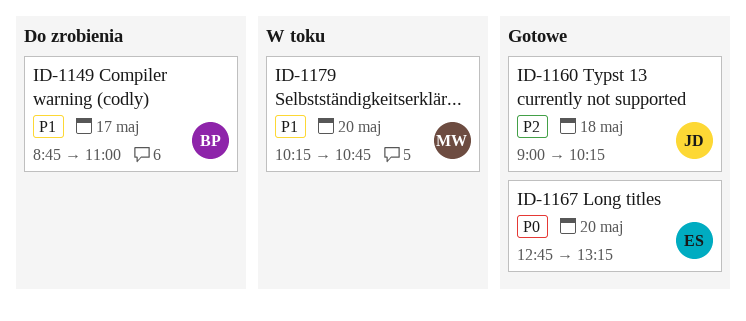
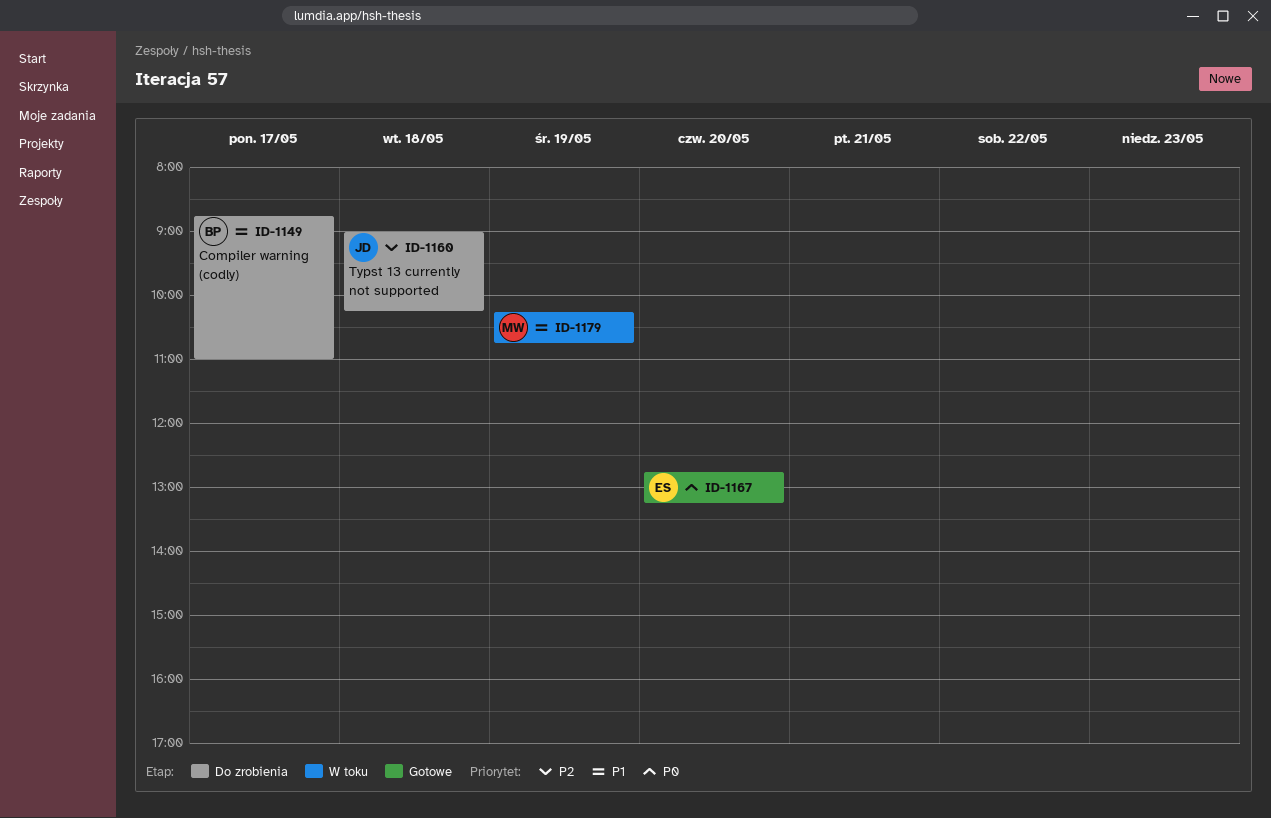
ID-1160, status: Gotowe -> Do zrobienia
ID-1179, day: May 20 -> May 19

